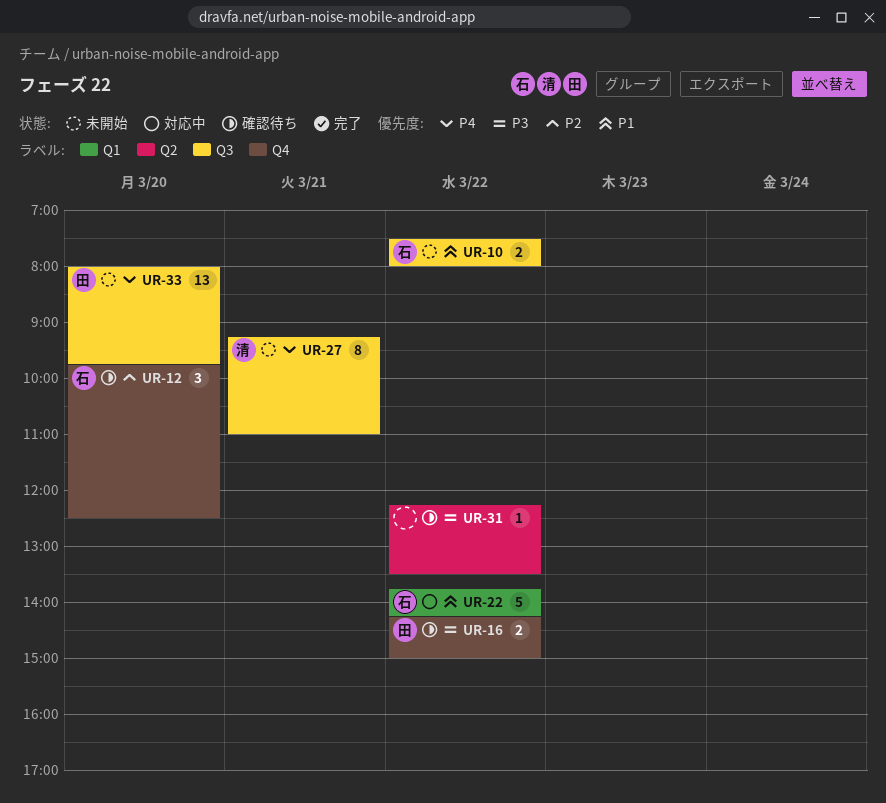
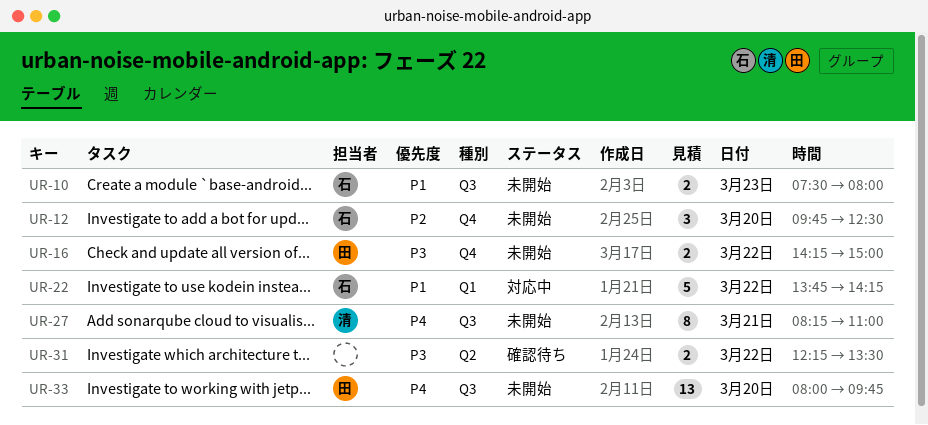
UR-10, day: Mar 22 -> Mar 23
UR-12, status: 確認待ち -> 未開始
UR-16, status: 確認待ち -> 未開始
UR-27, begins: 09:15 -> 08:15
UR-31, estimate: 1 -> 2

